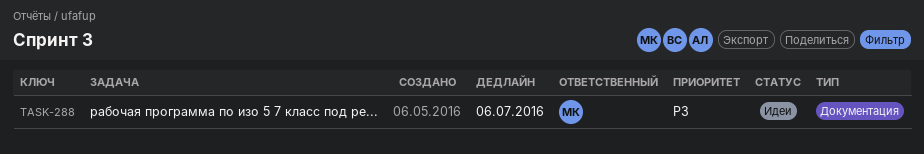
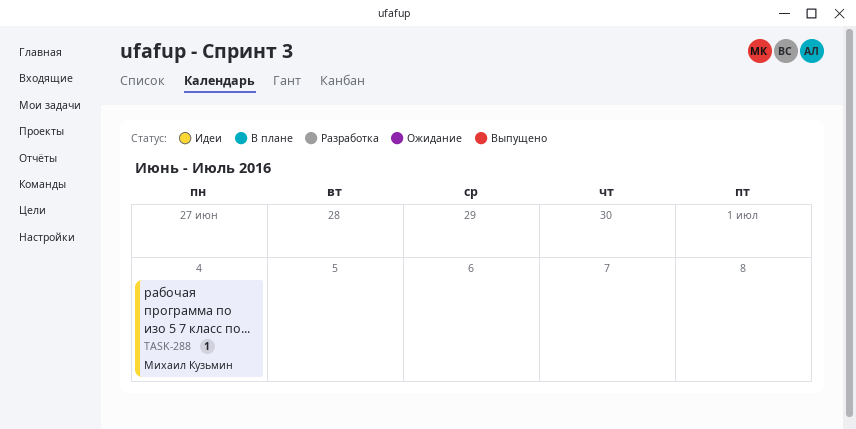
TASK-288, due: Jul 6 -> Jul 4

